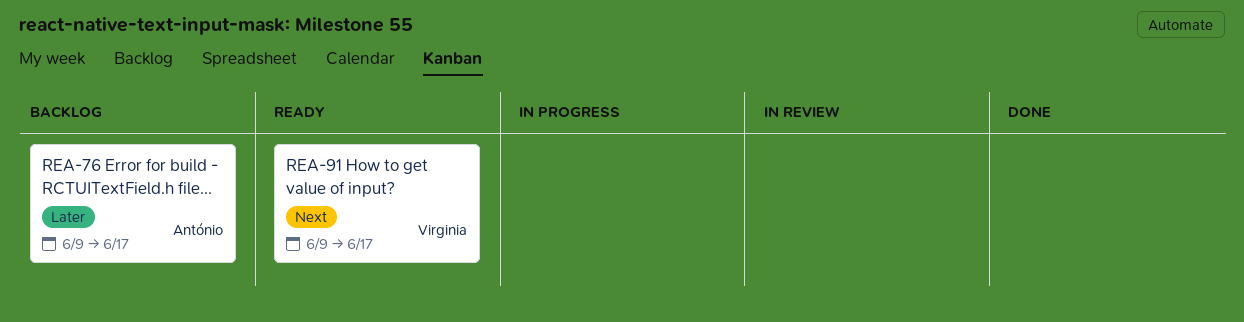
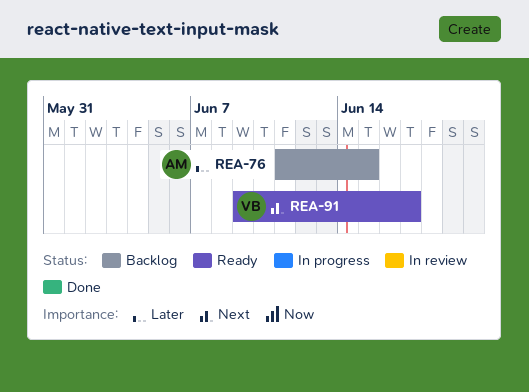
REA-76, start: Jun 9 -> Jun 11
REA-76, due: Jun 17 -> Jun 15

